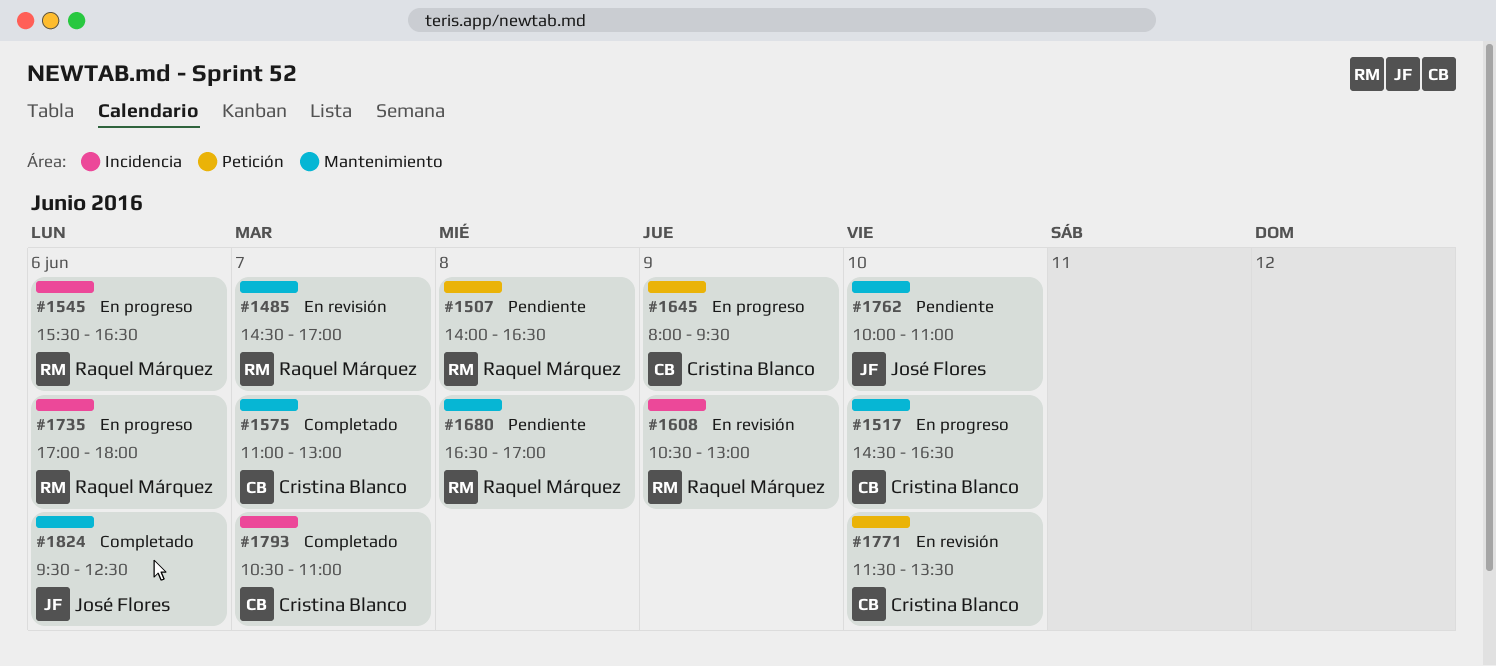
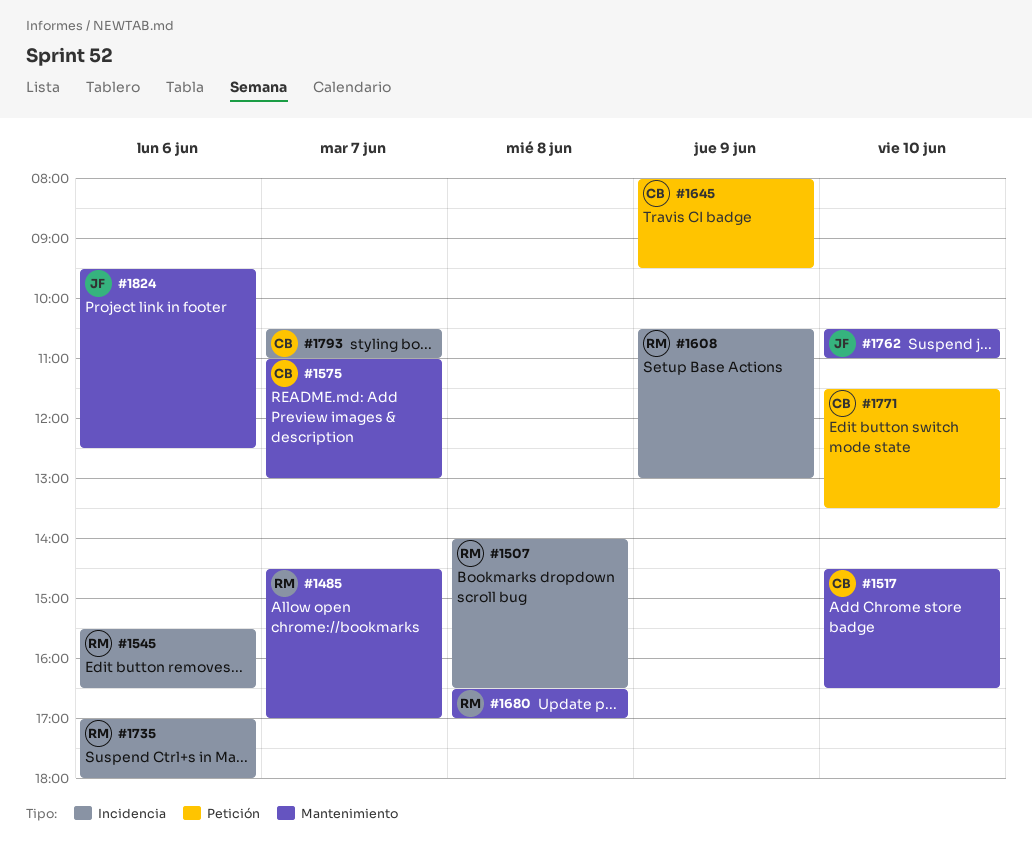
#1507, label: Petición -> Incidencia
#1762, begins: 10:00 -> 10:30

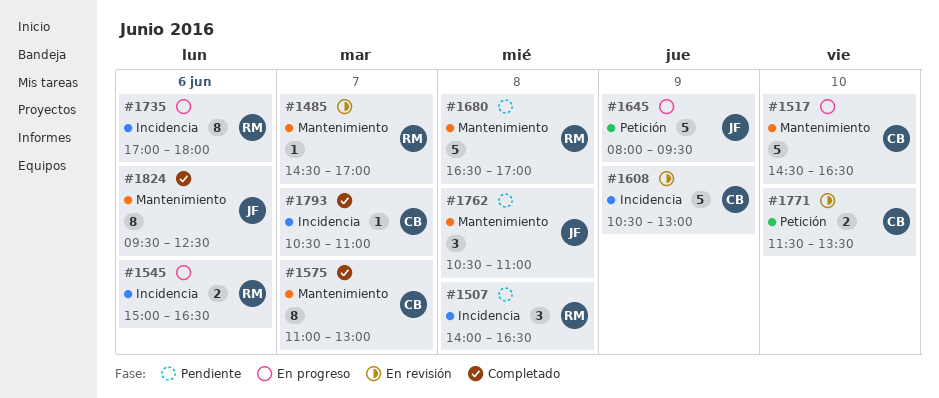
#1545, begins: 15:30 -> 15:00
#1608, owner: RM -> CB
#1645, owner: CB -> JF
#1762, day: Jun 10 -> Jun 8

